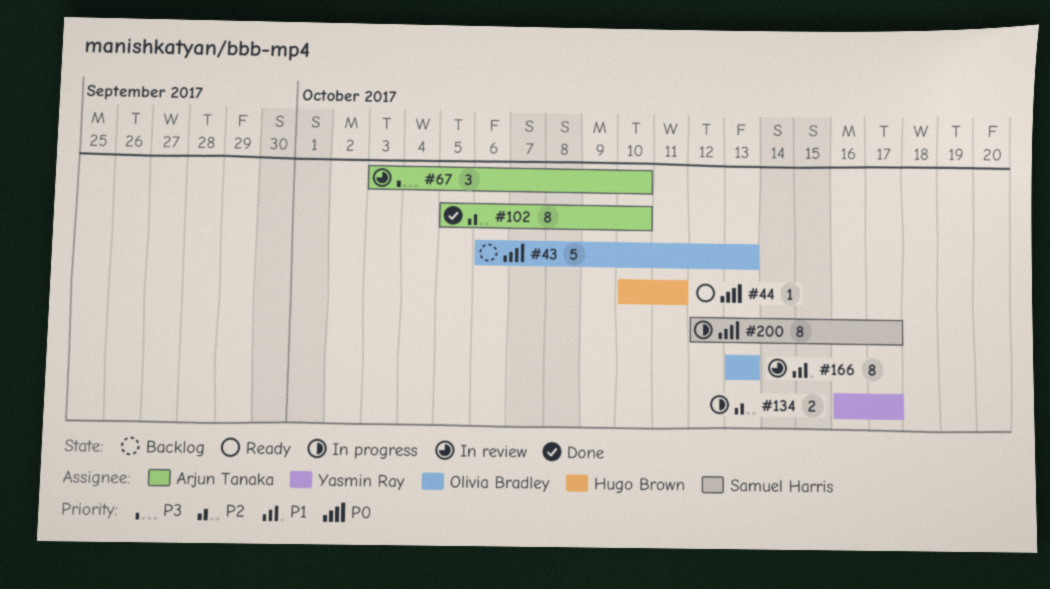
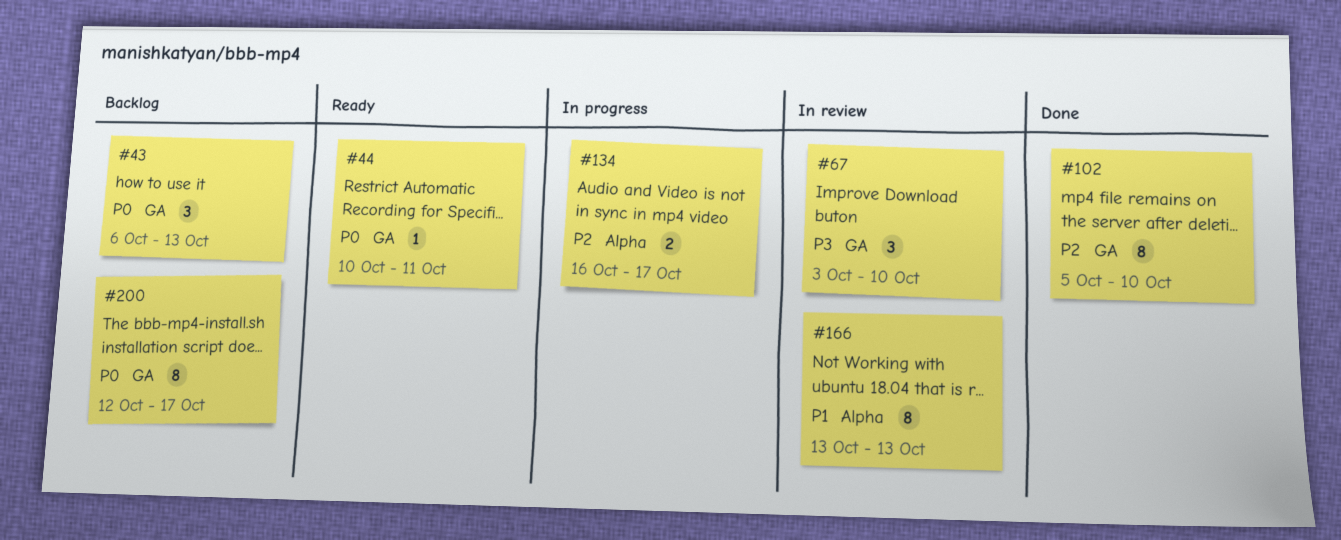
#43, estimate: 5 -> 3
#200, status: In progress -> Backlog

